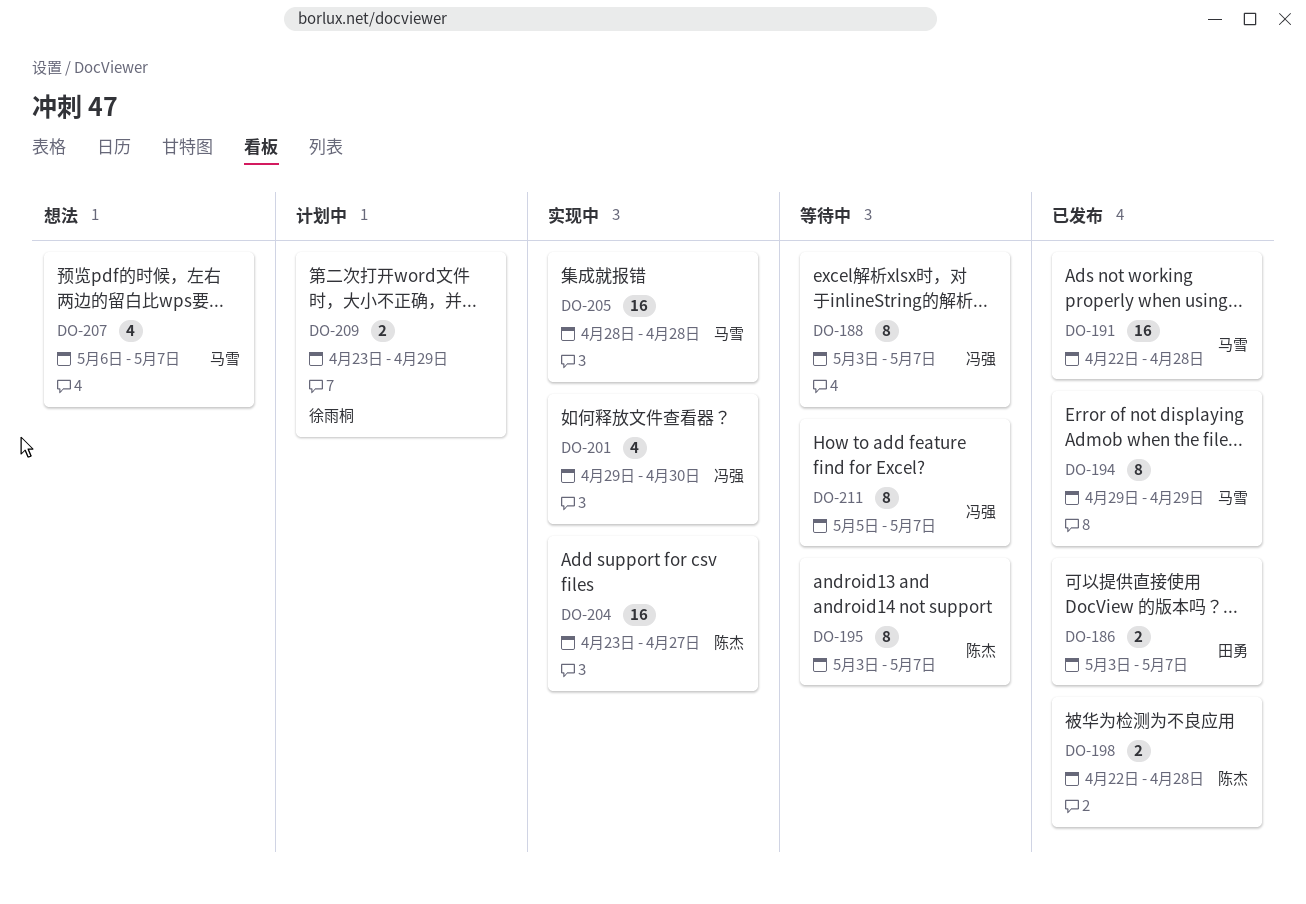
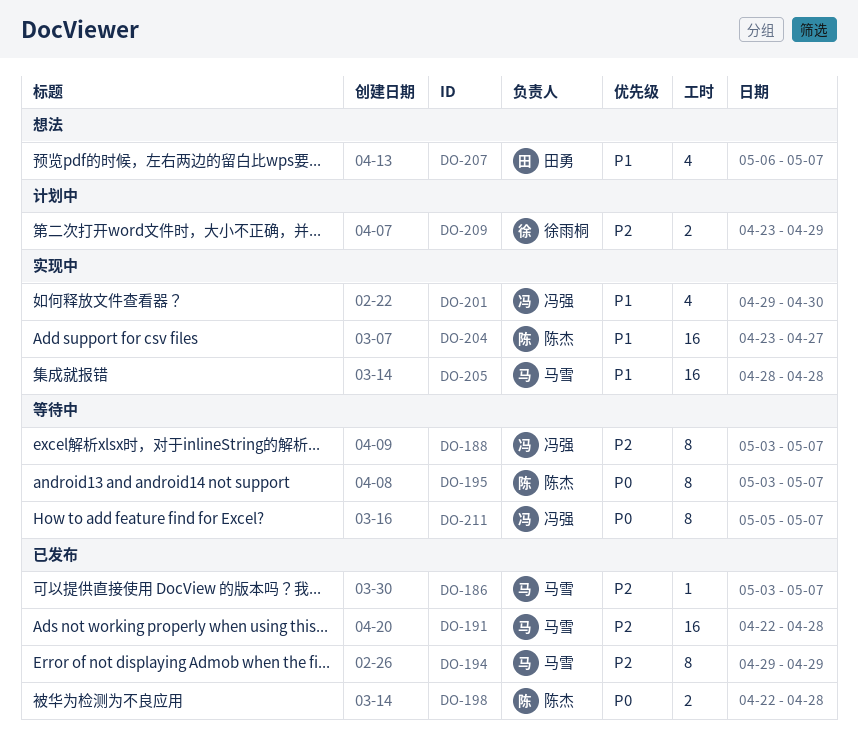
DO-186, owner: 田勇 -> 马雪
DO-186, estimate: 2 -> 1
DO-207, owner: 马雪 -> 田勇

